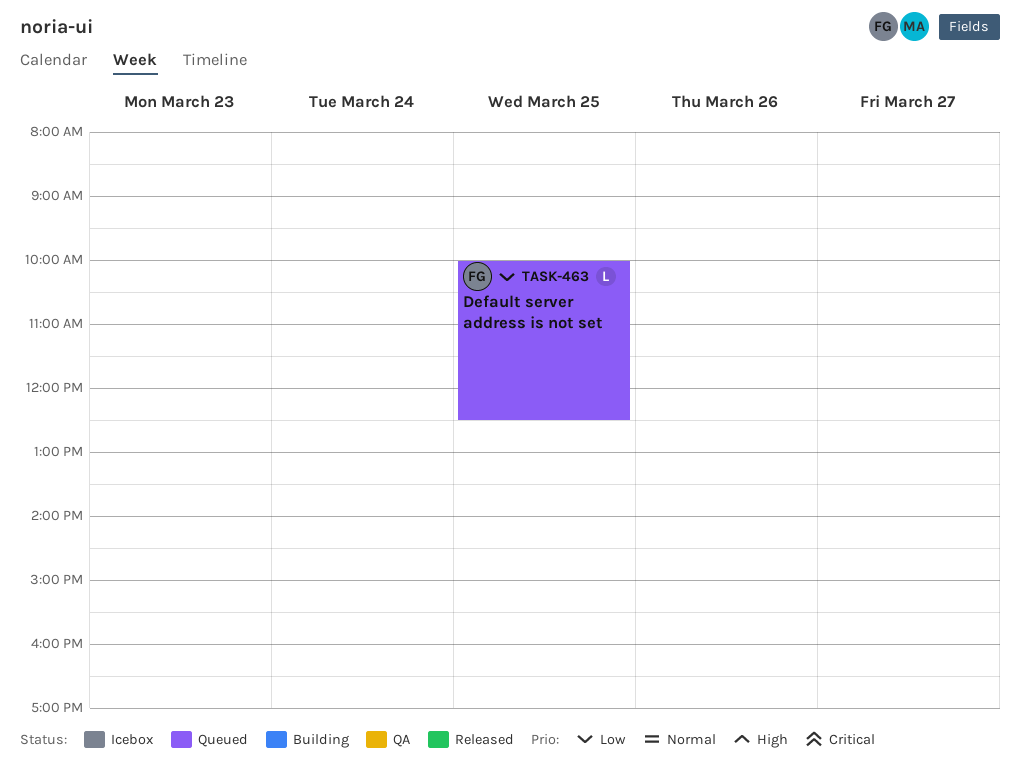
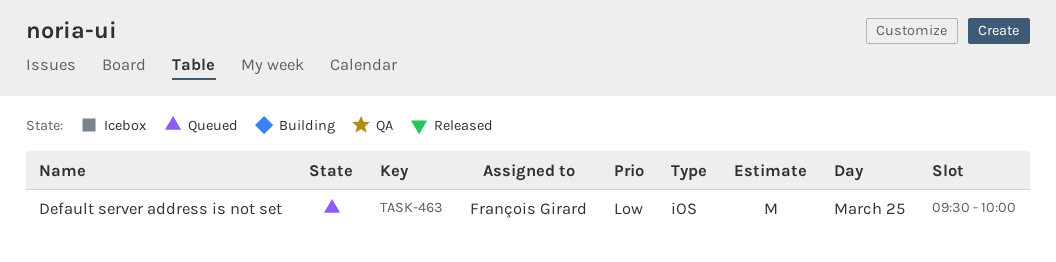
TASK-463, estimate: L -> M
TASK-463, begins: 10:00 -> 09:30
TASK-463, ends: 12:30 -> 10:00

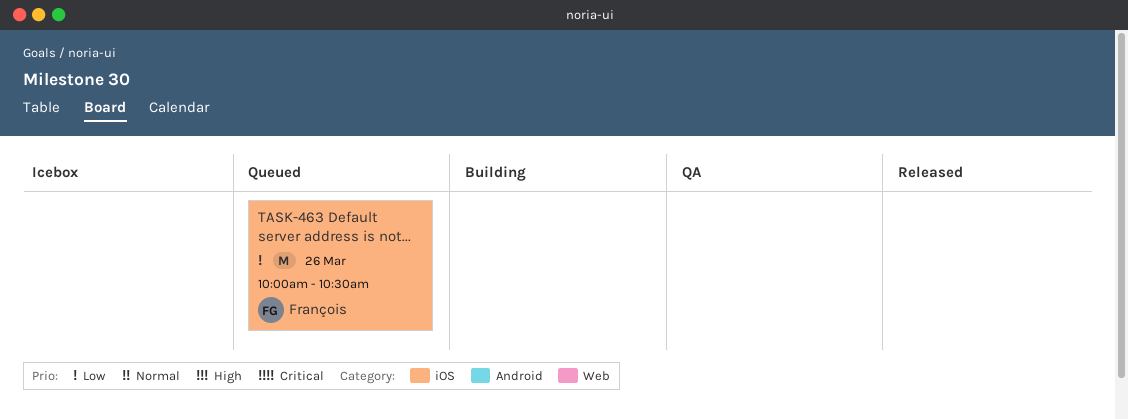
TASK-463, day: Mar 25 -> Mar 26
TASK-463, begins: 09:30 -> 10:00
TASK-463, ends: 10:00 -> 10:30

